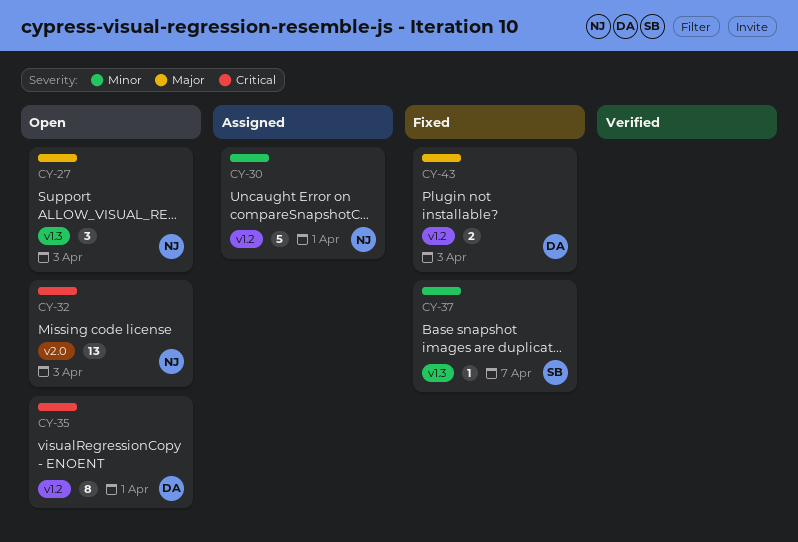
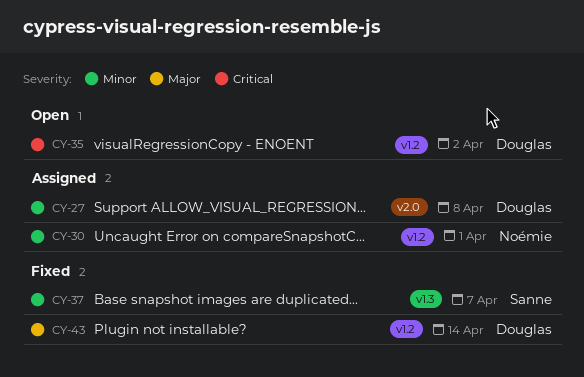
CY-27, status: Open -> Assigned
CY-27, owner: Noémie -> Douglas
CY-27, priority: Major -> Minor
CY-27, label: v1.3 -> v2.0
CY-27, due: Apr 3 -> Apr 8
CY-32: present -> none
CY-35, due: Apr 1 -> Apr 2
CY-43, due: Apr 3 -> Apr 14

